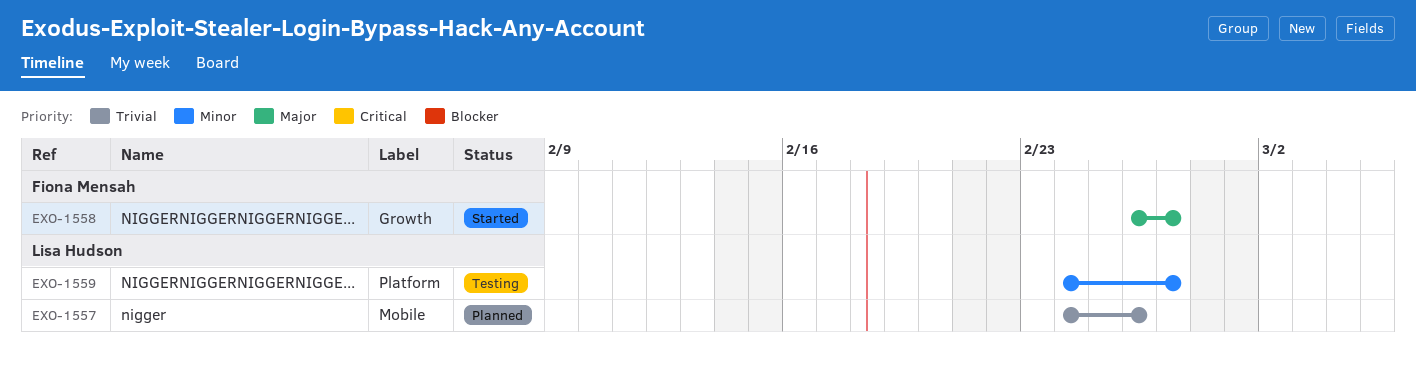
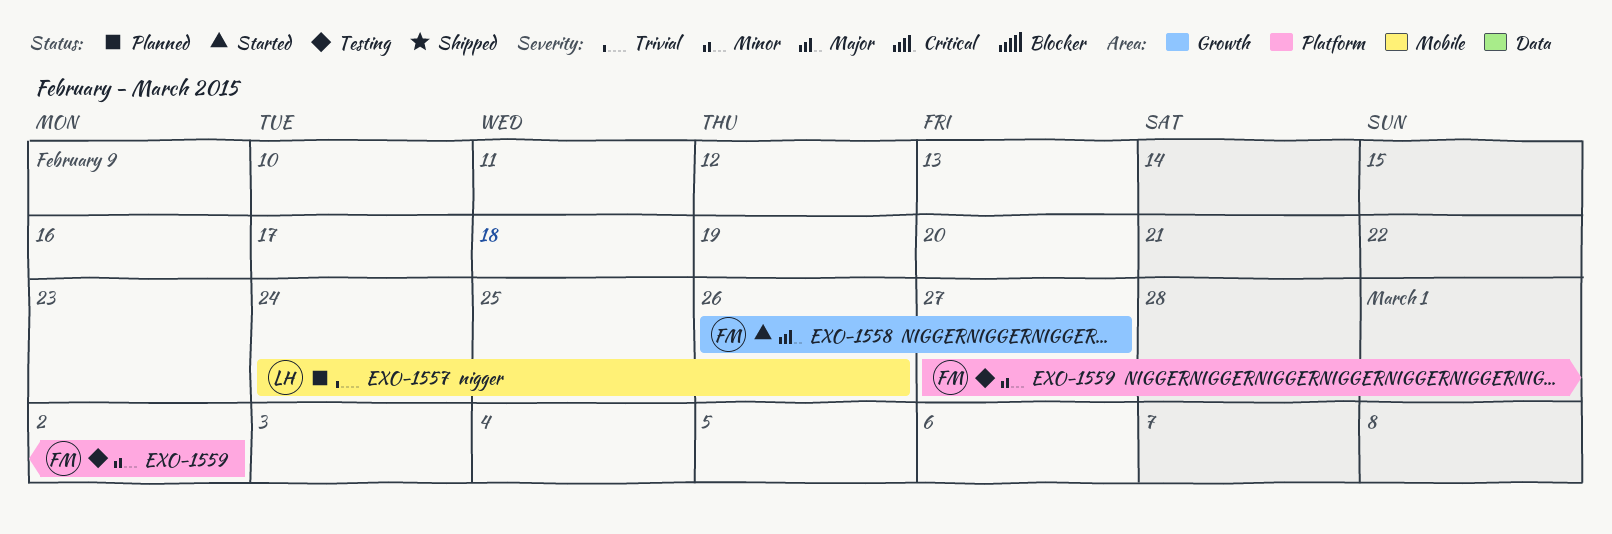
EXO-1559, owner: Lisa Hudson -> Fiona Mensah
EXO-1559, start: Feb 24 -> Feb 27
EXO-1559, due: Feb 27 -> Mar 2

